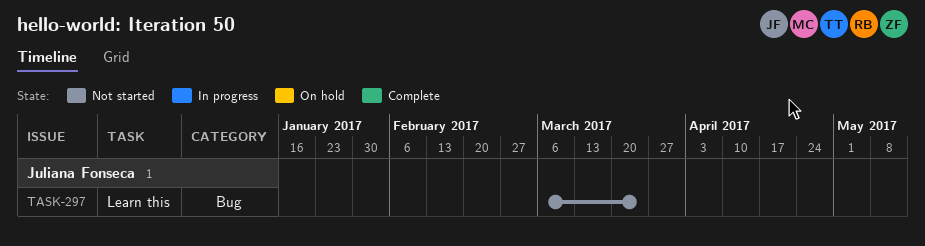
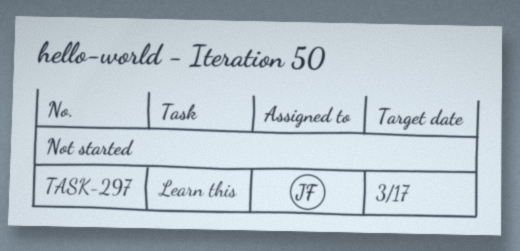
TASK-297, due: Mar 24 -> Mar 17

